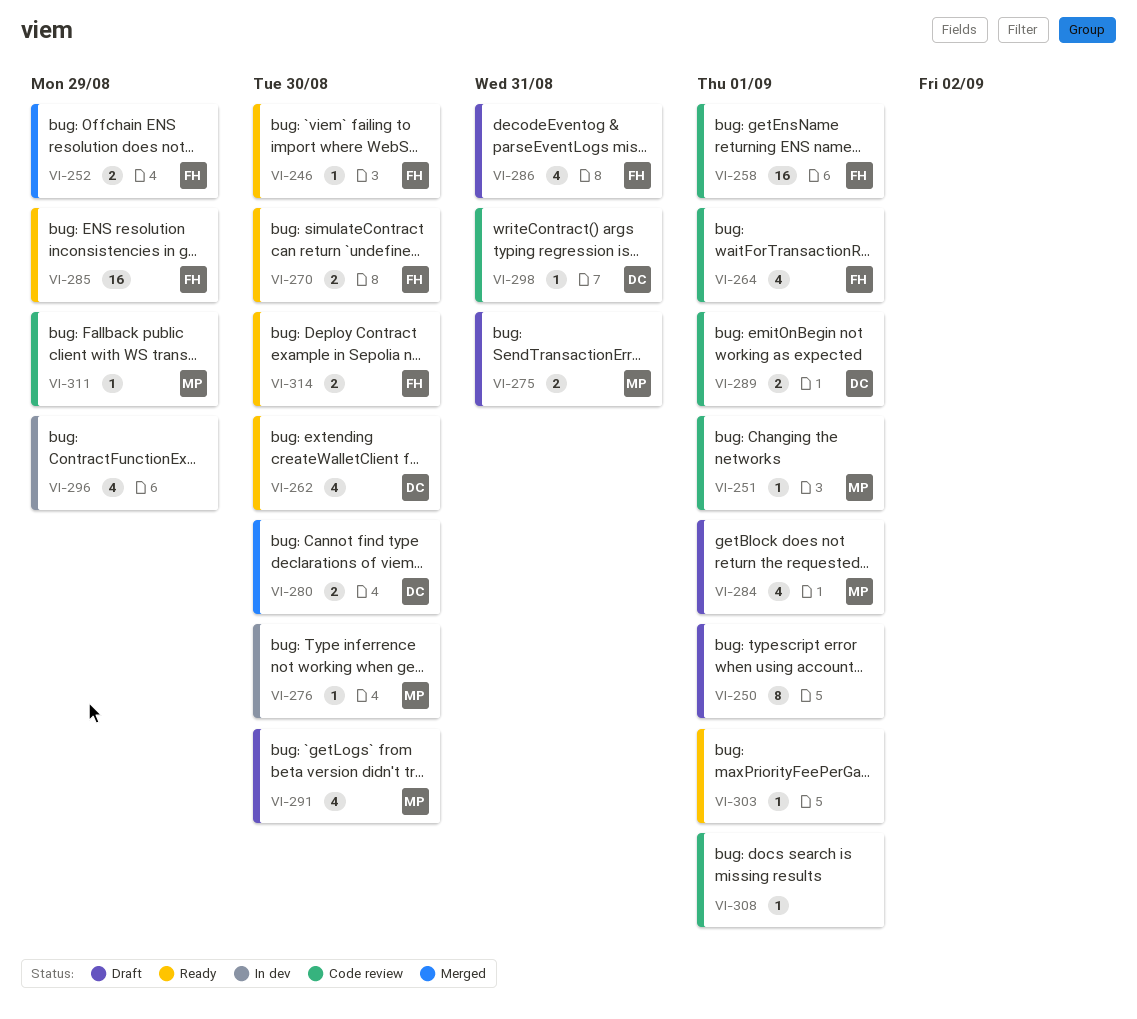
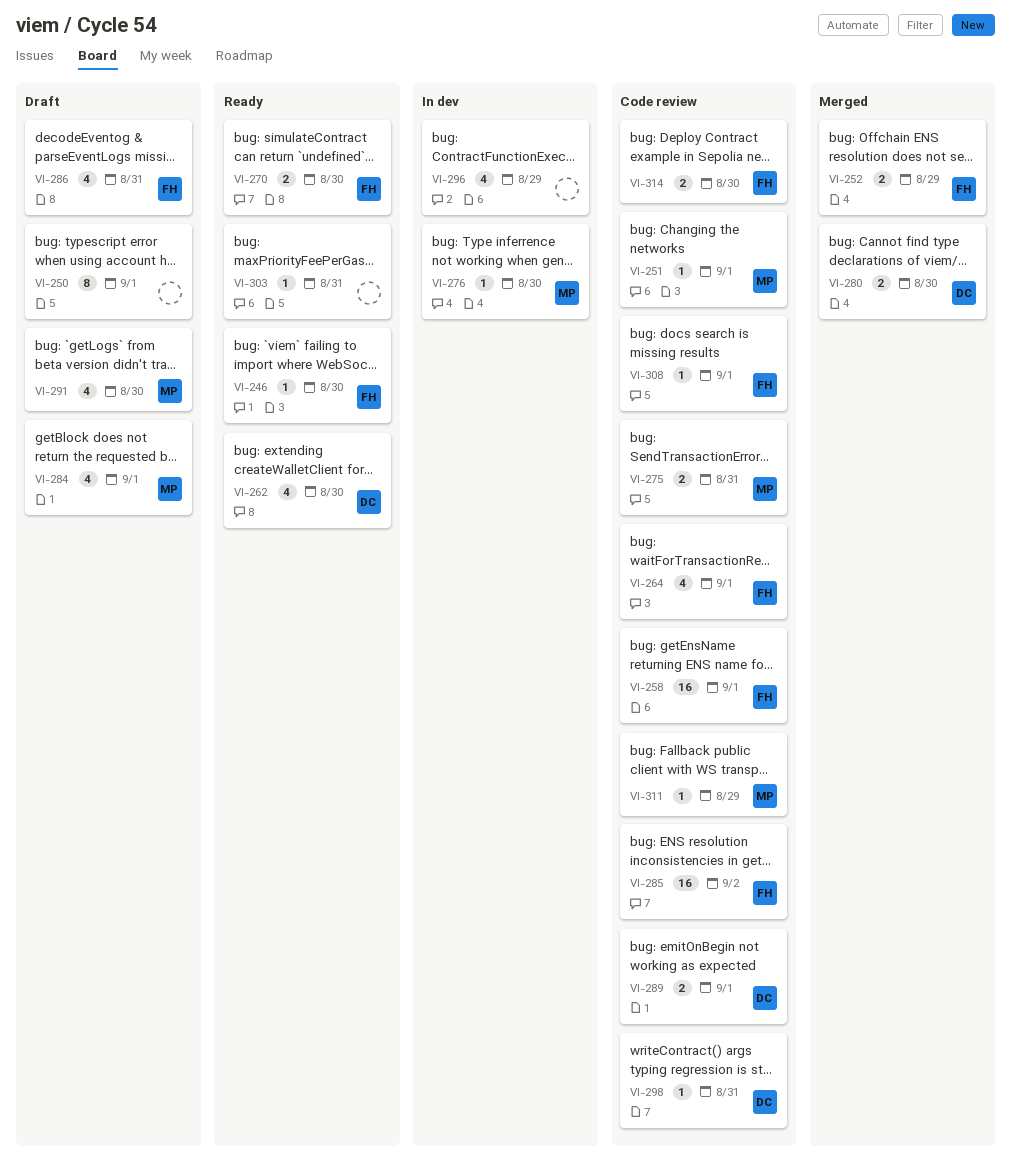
VI-275, status: Draft -> Code review
VI-285, status: Ready -> Code review
VI-285, due: Aug 29 -> Sep 2
VI-303, due: Sep 1 -> Aug 31
VI-308, owner: none -> FH
VI-314, status: Ready -> Code review

